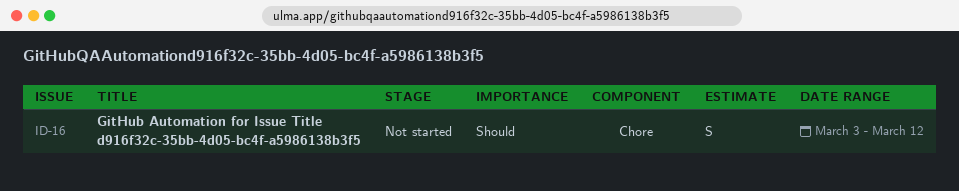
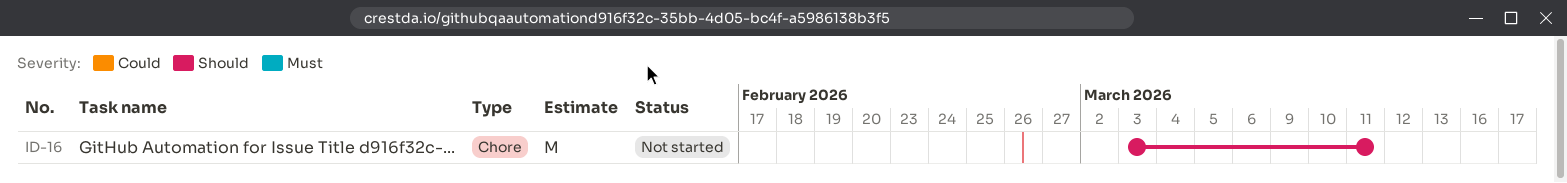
ID-16, estimate: S -> M
ID-16, due: Mar 12 -> Mar 11

